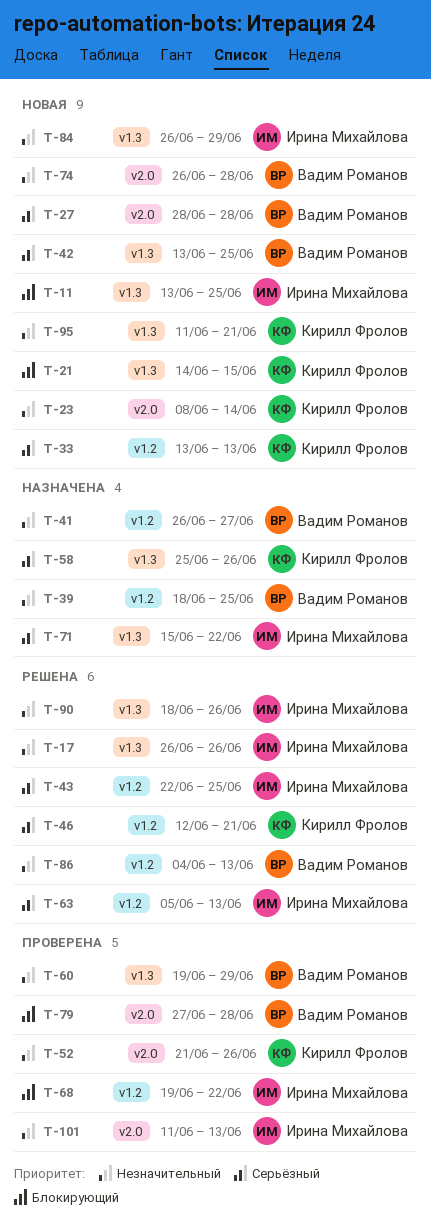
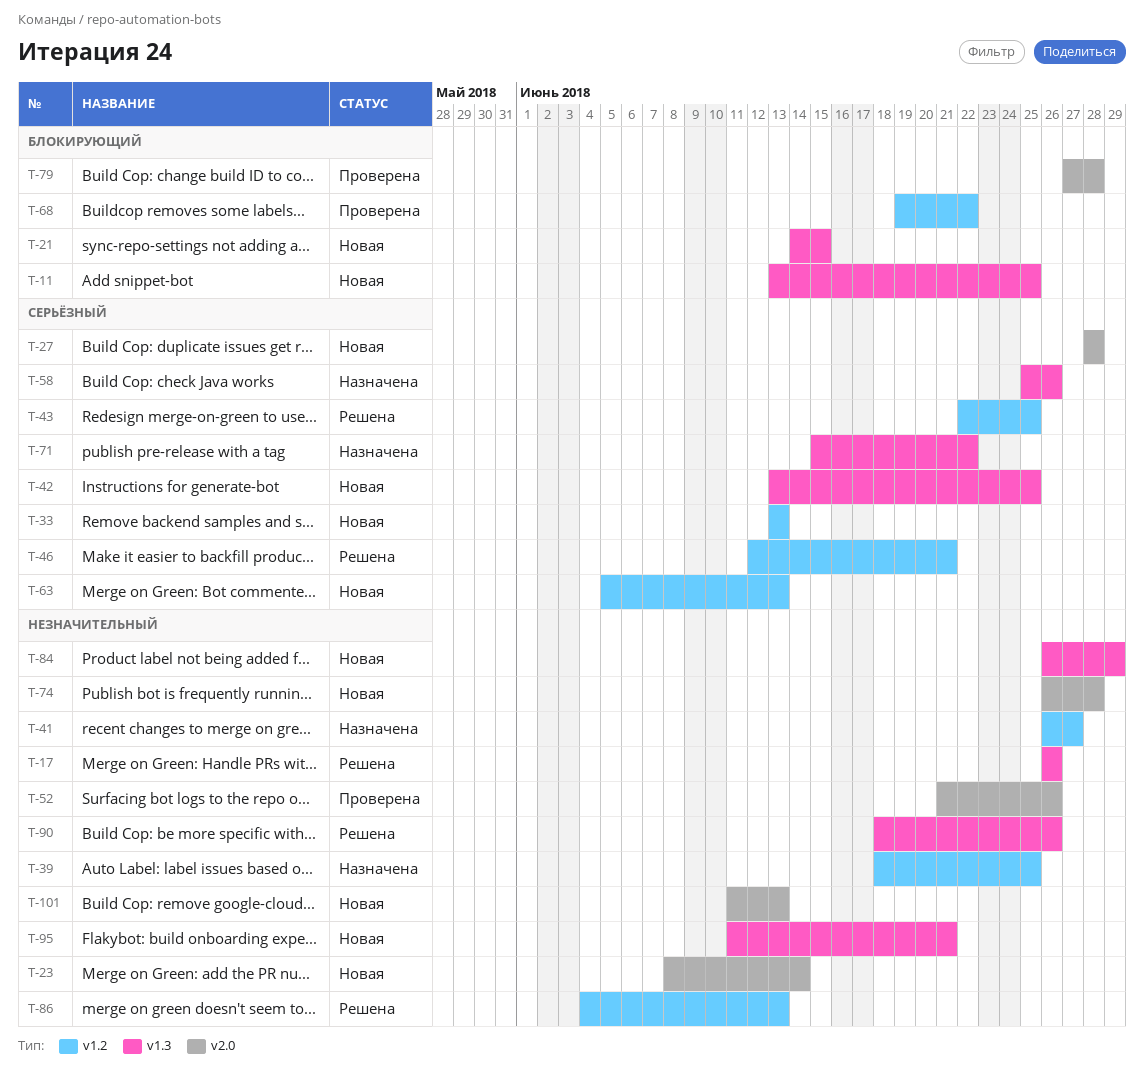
T-60: present -> none
T-63, status: Решена -> Новая
T-101, status: Проверена -> Новая

